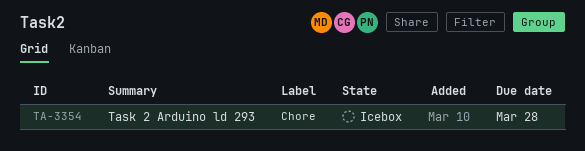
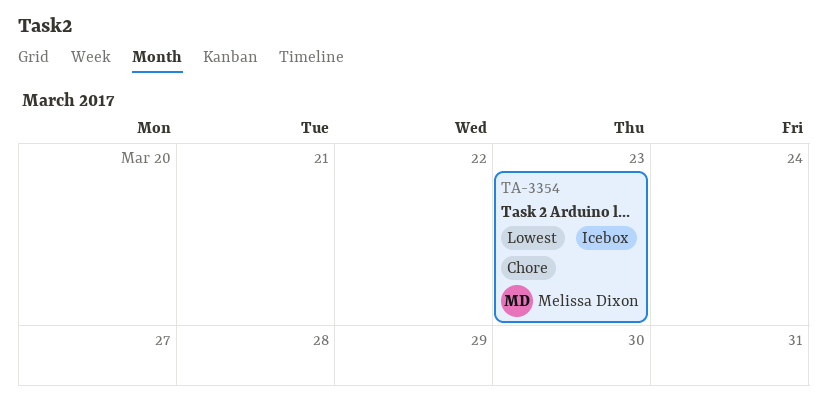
TA-3354, due: Mar 28 -> Mar 23

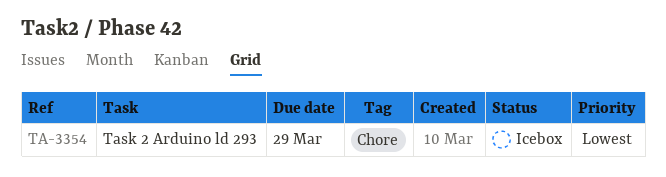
TA-3354, due: Mar 23 -> Mar 29

